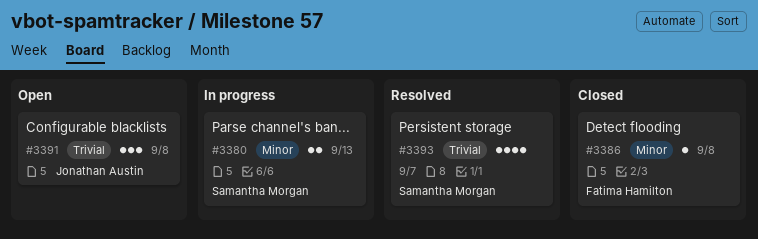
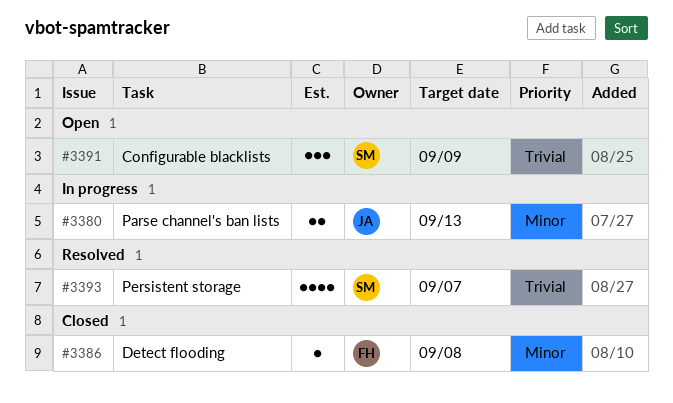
#3380, owner: Samantha Morgan -> Jonathan Austin
#3391, owner: Jonathan Austin -> Samantha Morgan
#3391, due: Sep 8 -> Sep 9

